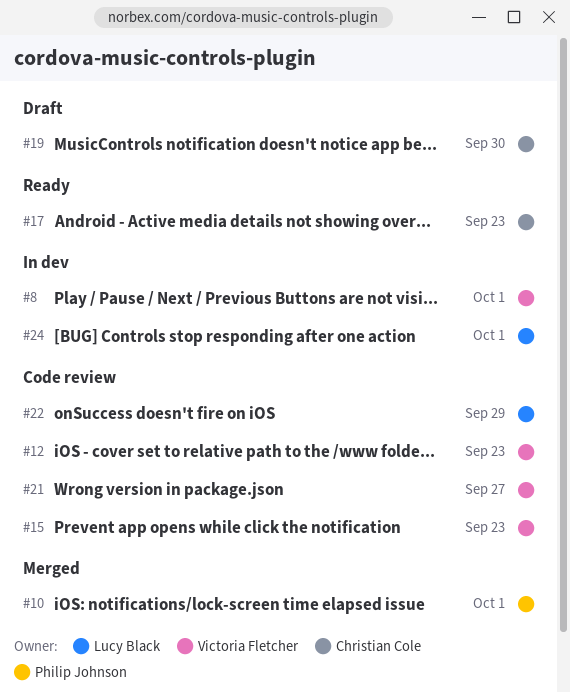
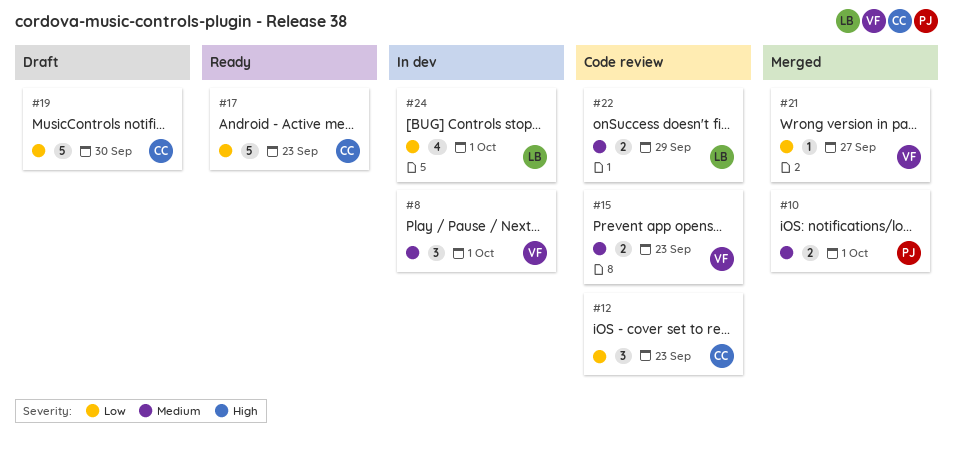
#12, owner: Victoria Fletcher -> Christian Cole
#21, status: Code review -> Merged

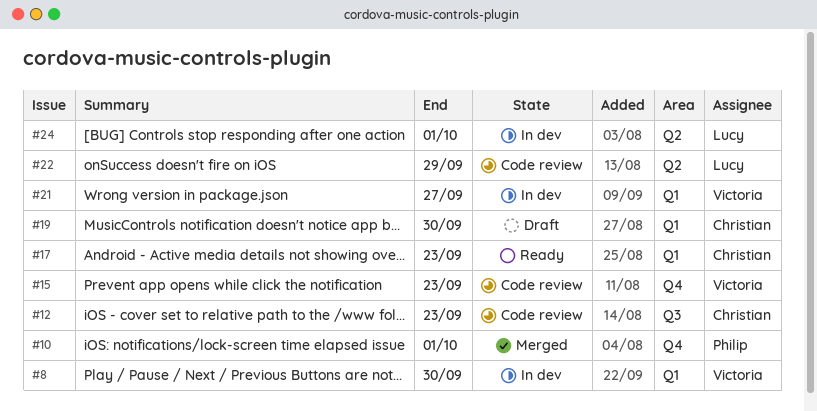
#8, due: Oct 1 -> Sep 30
#21, status: Merged -> In dev

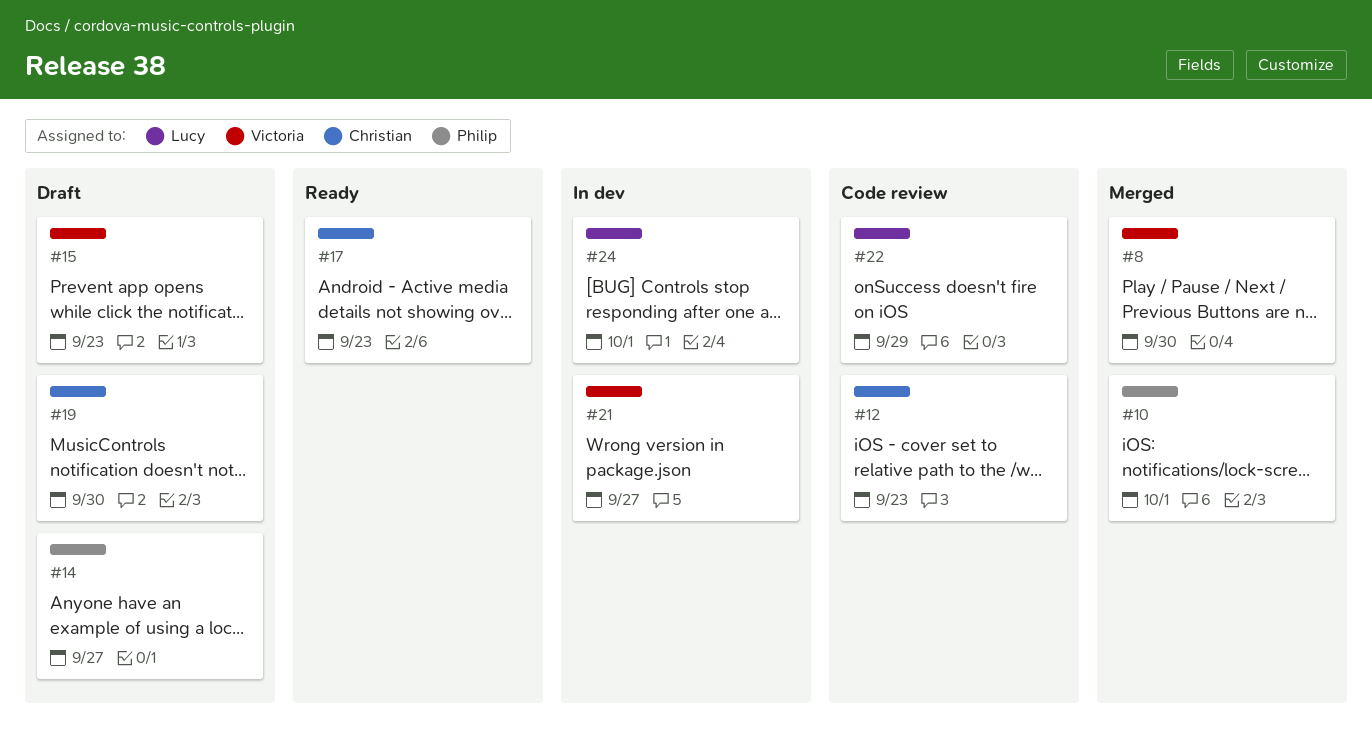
#8, status: In dev -> Merged
#14: none -> present
#15, status: Code review -> Draft

